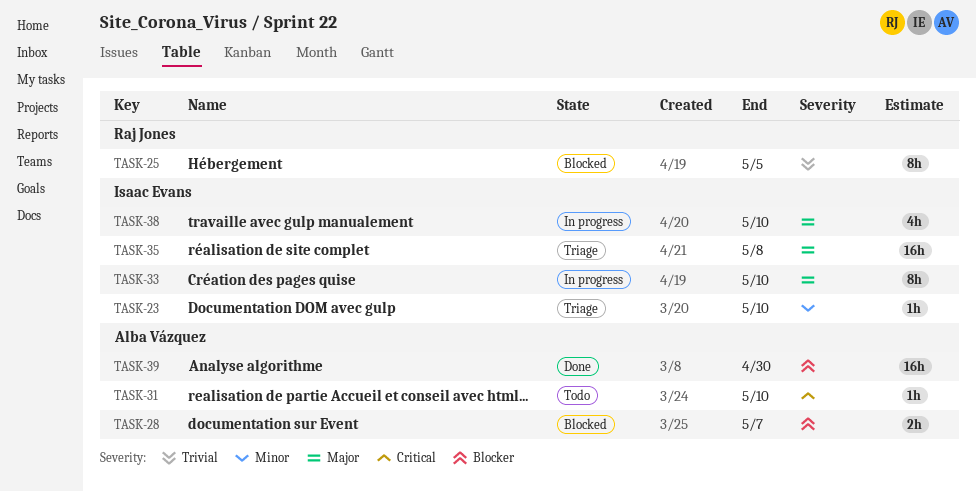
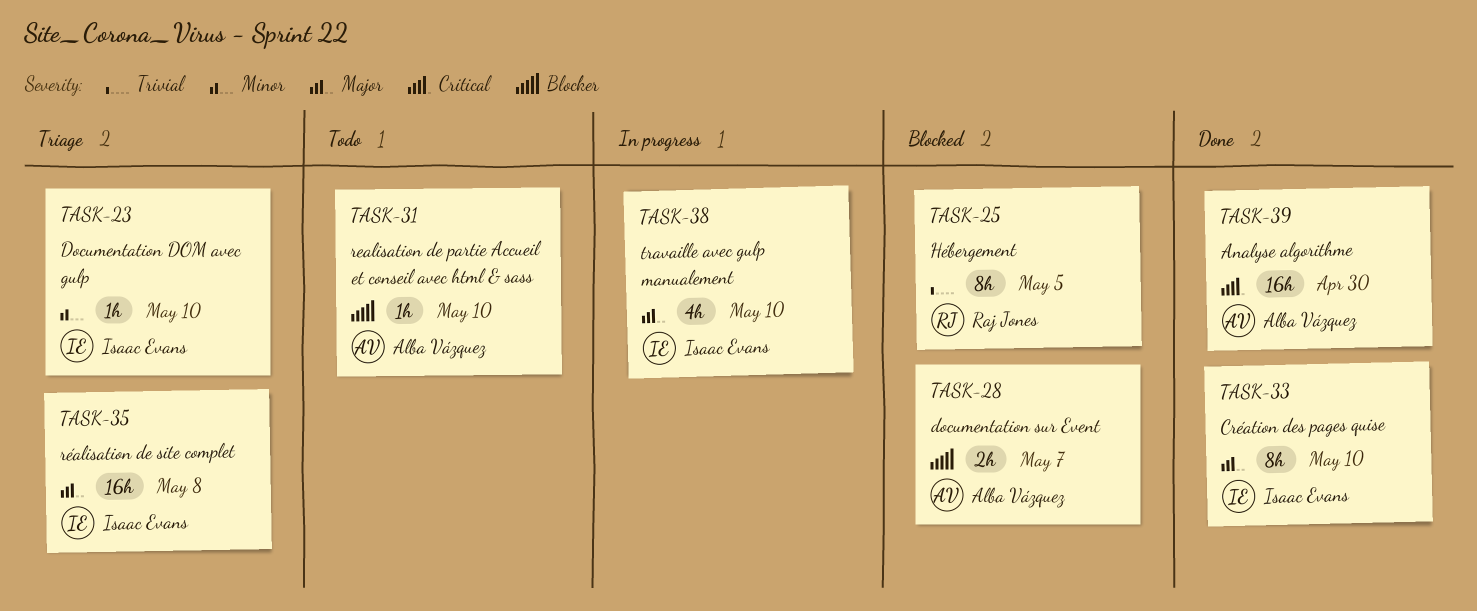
TASK-31, priority: Critical -> Blocker
TASK-33, status: In progress -> Done
TASK-39, priority: Blocker -> Critical

